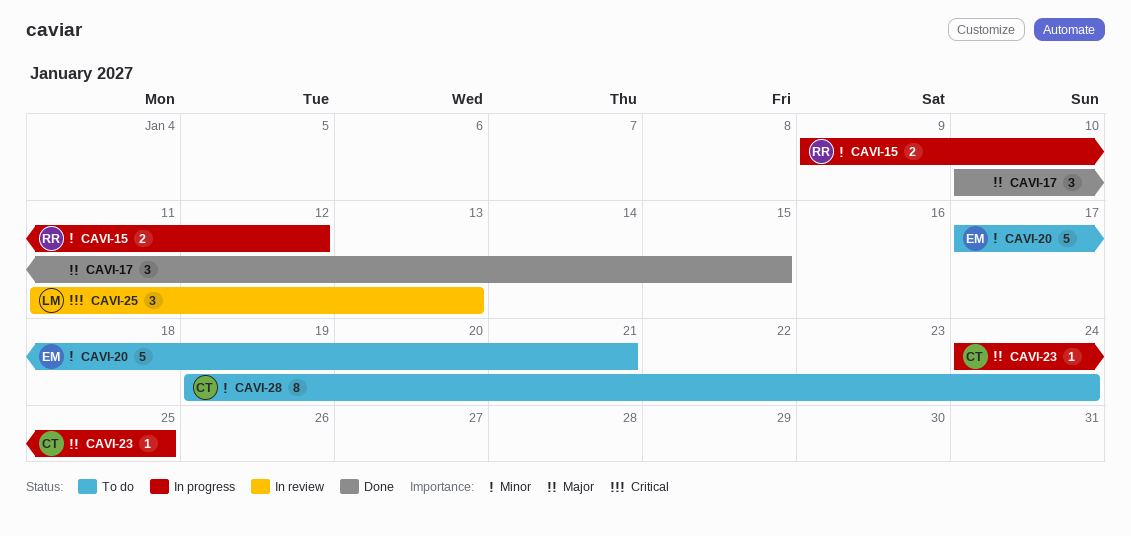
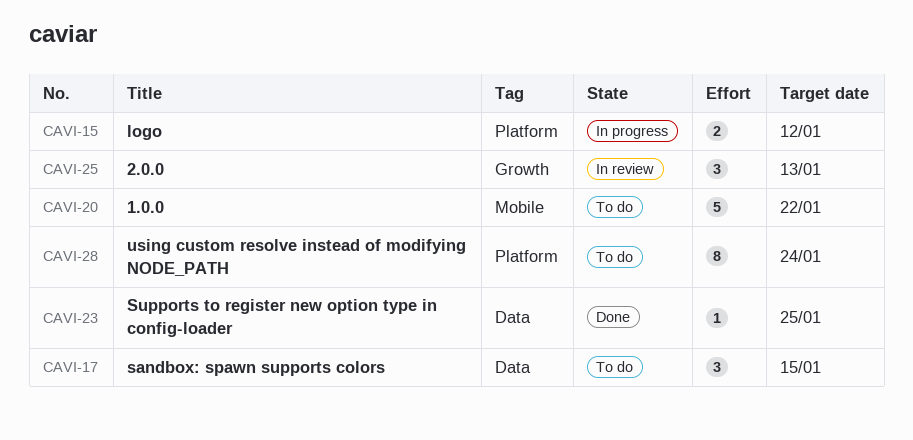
CAVI-17, status: Done -> To do
CAVI-20, due: Jan 21 -> Jan 22
CAVI-23, status: In progress -> Done

